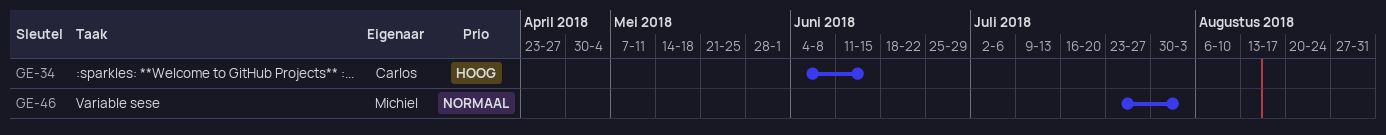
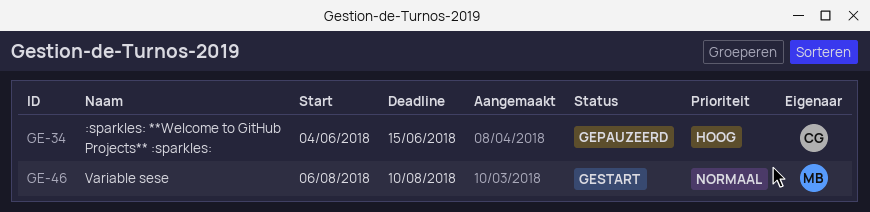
GE-46, start: Jul 23 -> Aug 6
GE-46, due: Aug 3 -> Aug 10

